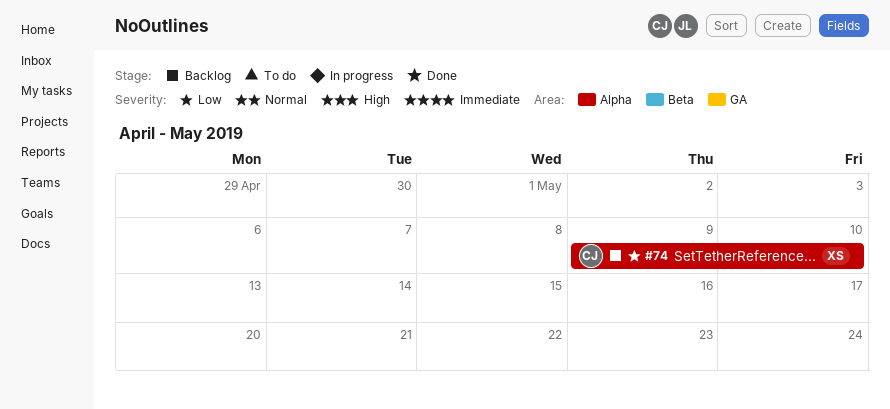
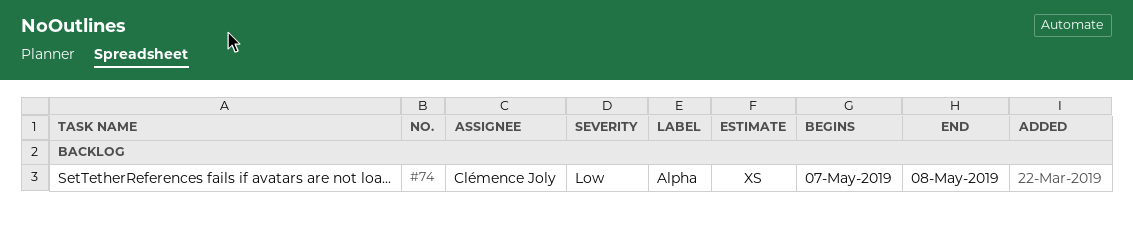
#74, start: May 9 -> May 7
#74, due: May 10 -> May 8

